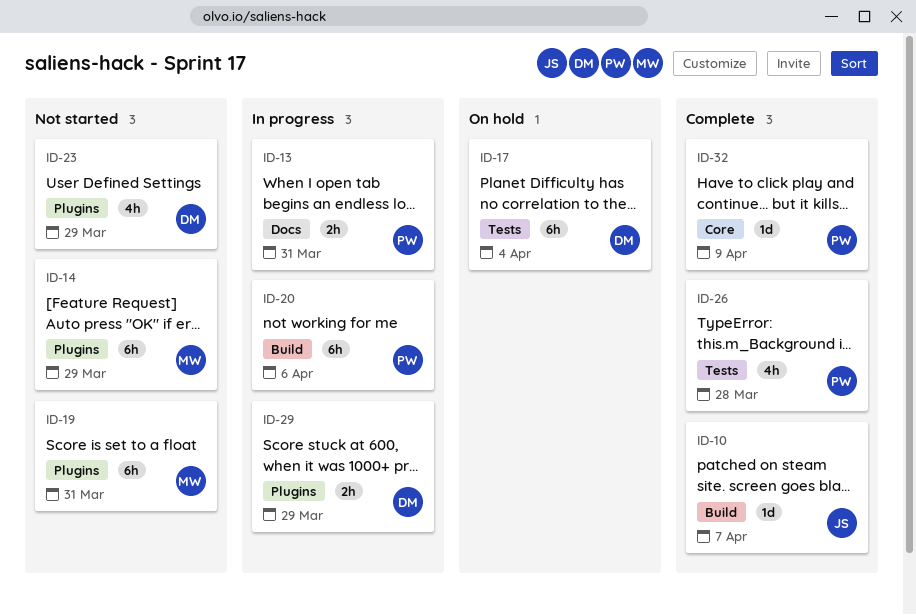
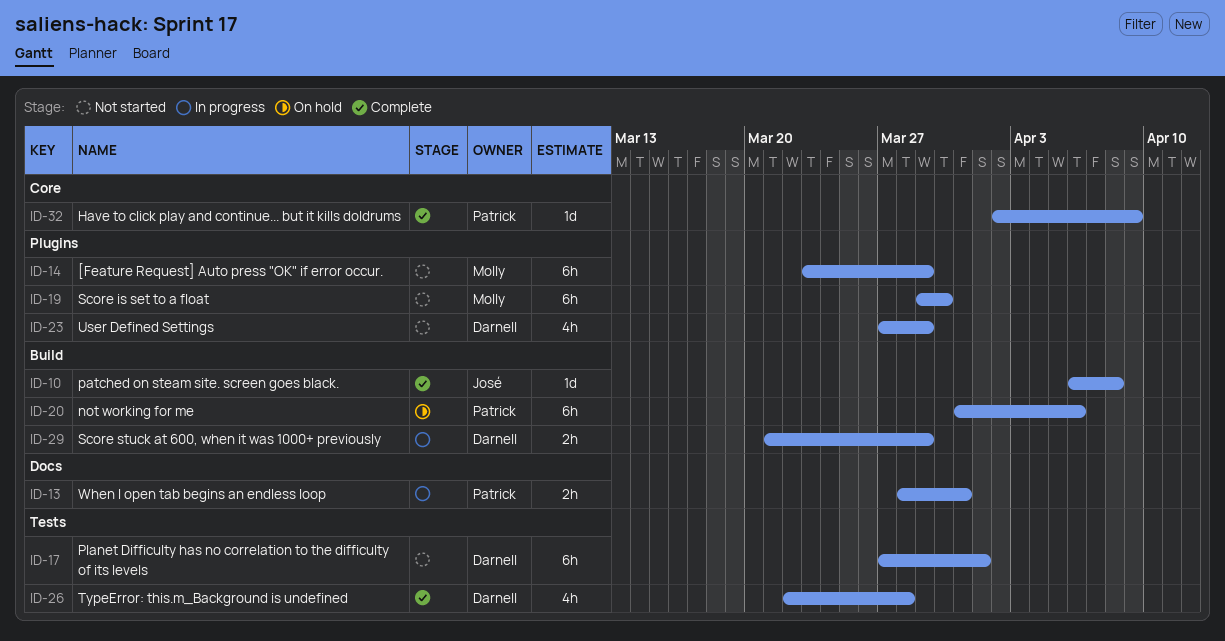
ID-10, due: Apr 7 -> Apr 8
ID-17, status: On hold -> Not started
ID-17, due: Apr 4 -> Apr 1
ID-19, due: Mar 31 -> Mar 30
ID-20, status: In progress -> On hold
ID-26, owner: Patrick -> Darnell
ID-29, label: Plugins -> Build

